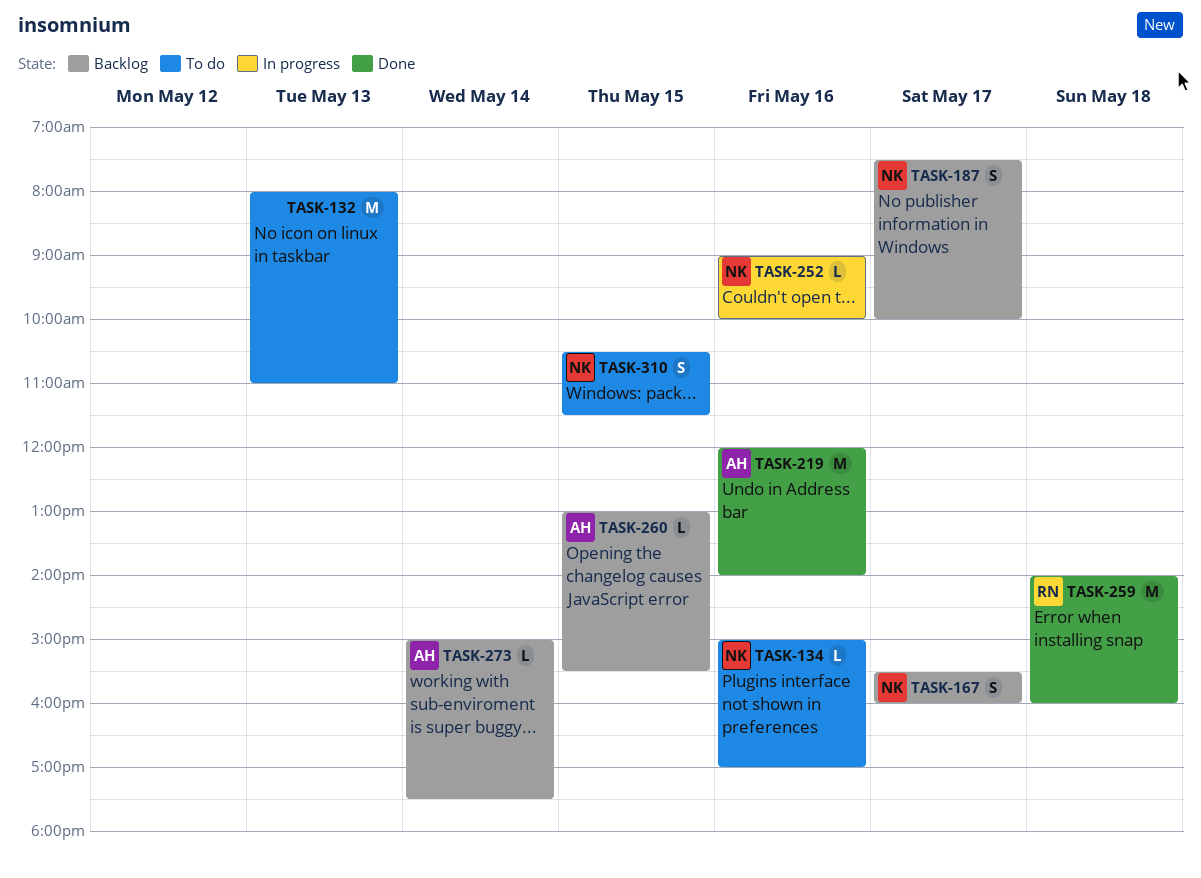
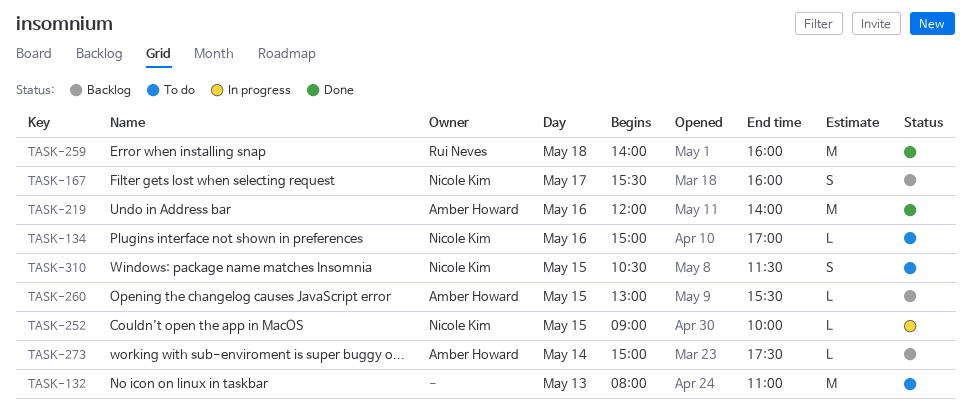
TASK-187: present -> none
TASK-252, day: May 16 -> May 15

